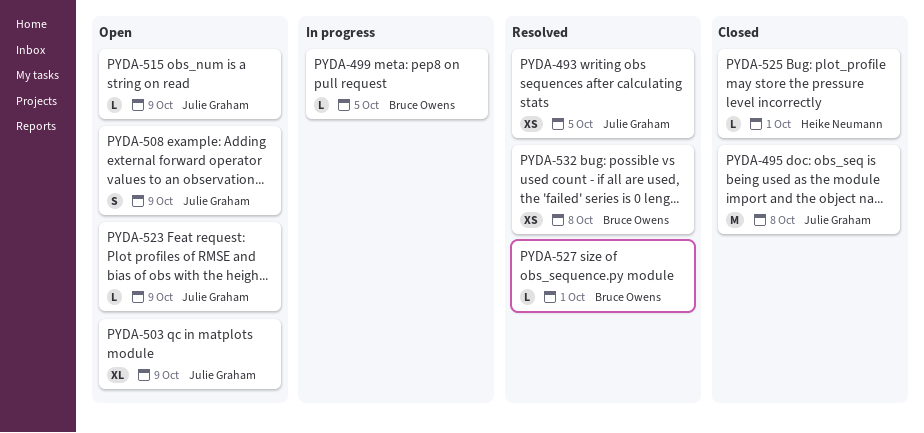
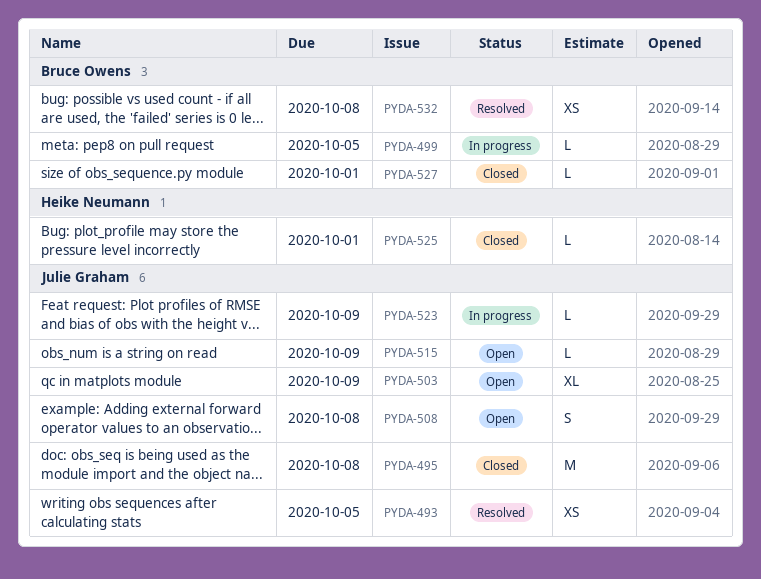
PYDA-508, due: Oct 9 -> Oct 8
PYDA-523, status: Open -> In progress
PYDA-527, status: Resolved -> Closed

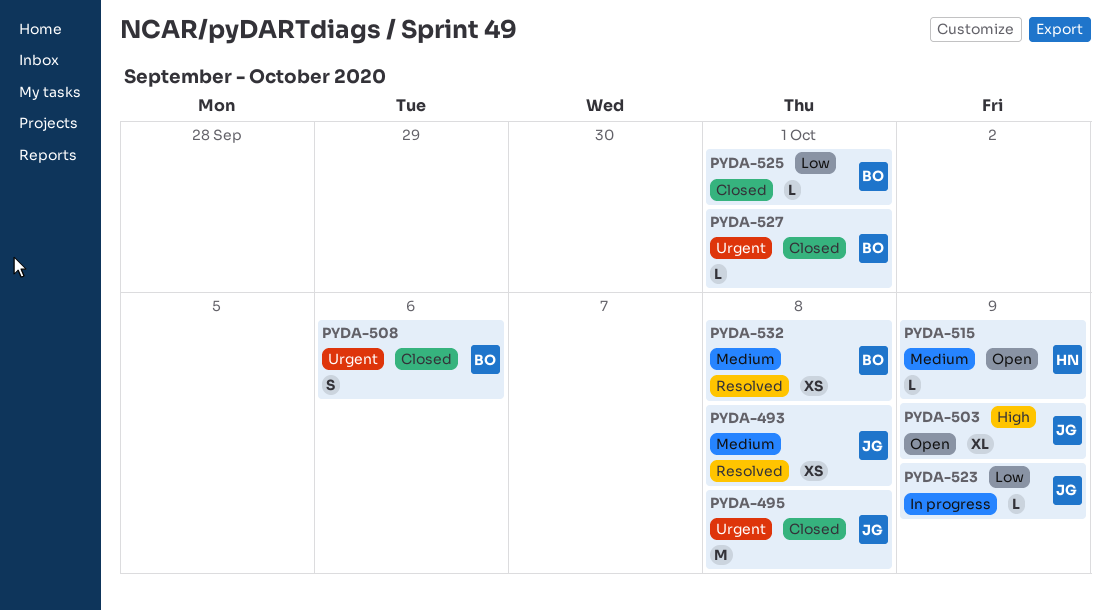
PYDA-493, due: Oct 5 -> Oct 8
PYDA-499: present -> none
PYDA-508, status: Open -> Closed
PYDA-508, owner: Julie Graham -> Bruce Owens
PYDA-508, due: Oct 8 -> Oct 6
PYDA-515, owner: Julie Graham -> Heike Neumann
PYDA-525, owner: Heike Neumann -> Bruce Owens

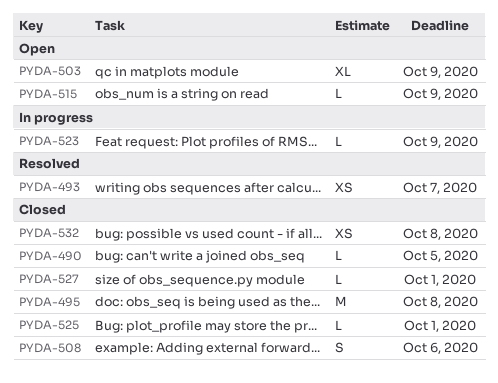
PYDA-490: none -> present
PYDA-493, due: Oct 8 -> Oct 7
PYDA-532, status: Resolved -> Closed

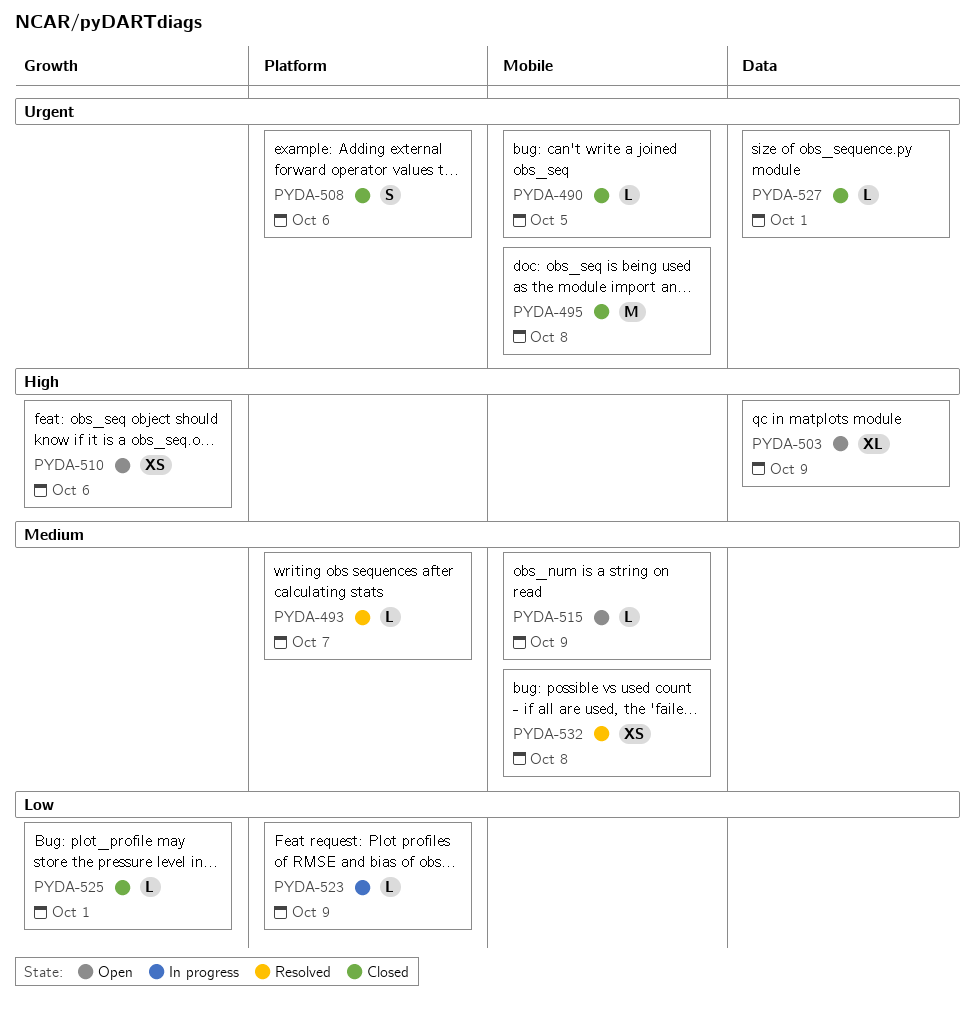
PYDA-493, estimate: XS -> L
PYDA-510: none -> present
PYDA-532, status: Closed -> Resolved

